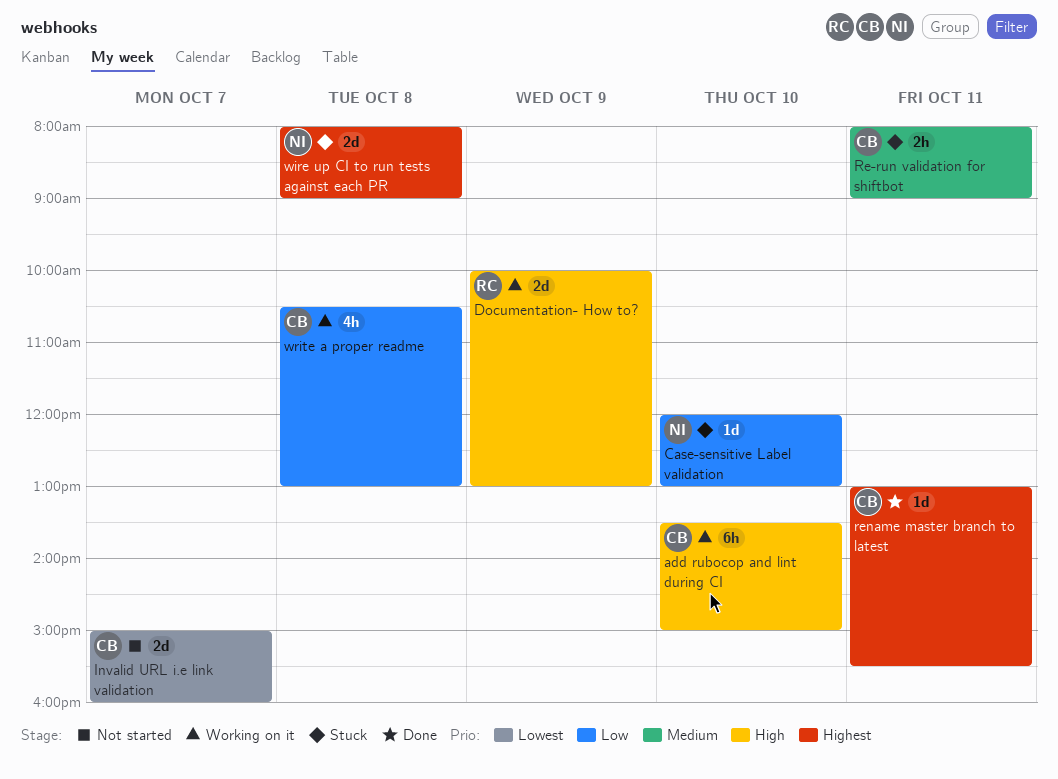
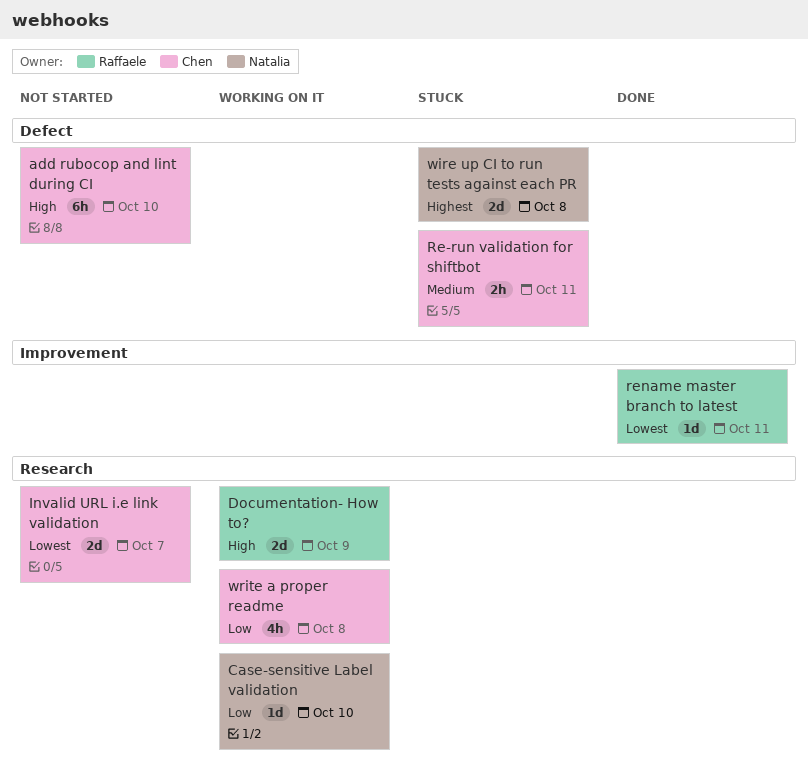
add rubocop and lint during CI, status: Working on it -> Not started
Case-sensitive Label validation, status: Stuck -> Working on it
rename master branch to latest, owner: Chen -> Raffaele
rename master branch to latest, priority: Highest -> Lowest

